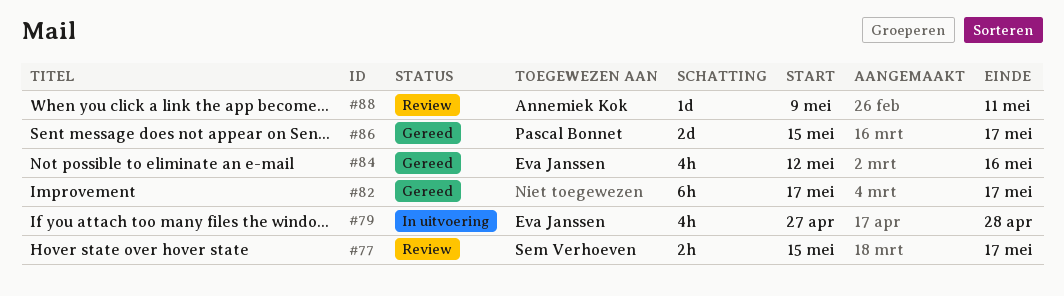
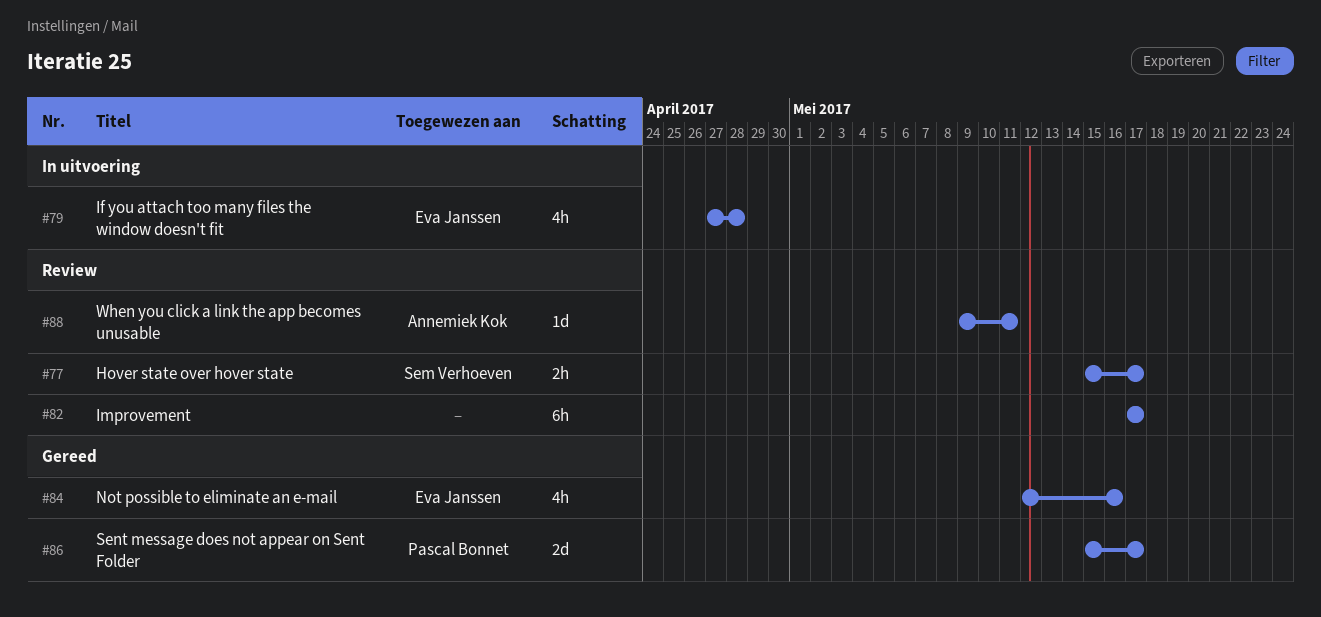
#82, status: Gereed -> Review

